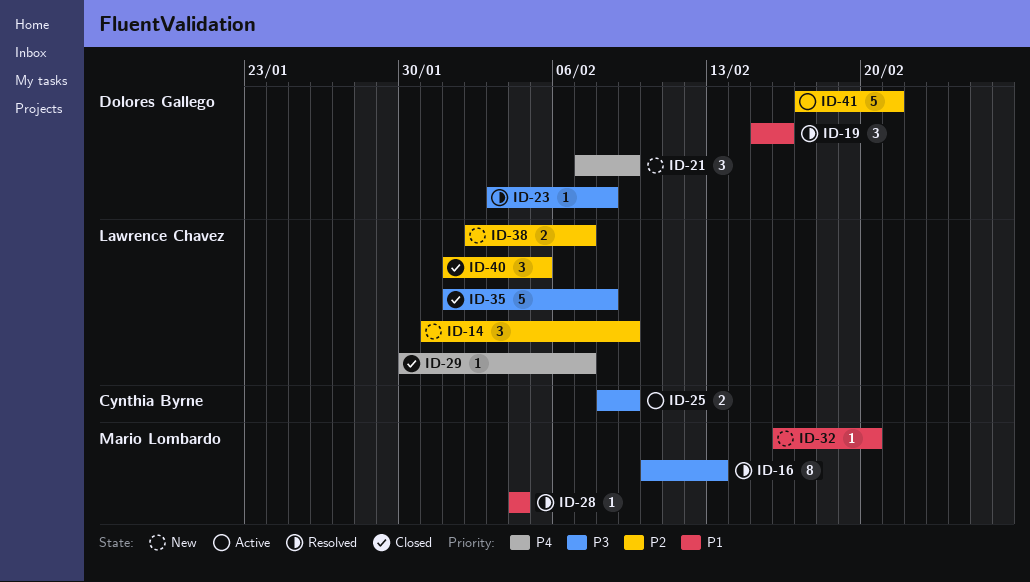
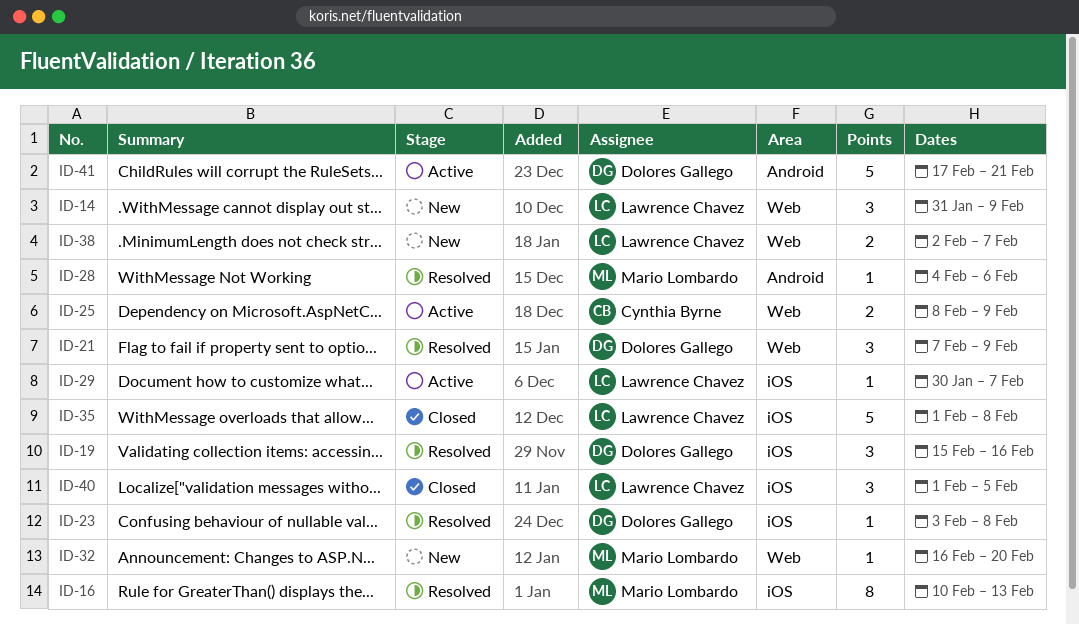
ID-21, status: New -> Resolved
ID-28, due: Feb 4 -> Feb 6
ID-29, status: Closed -> Active

